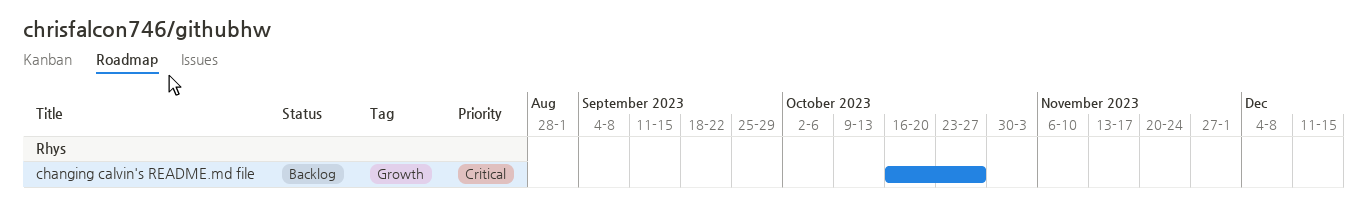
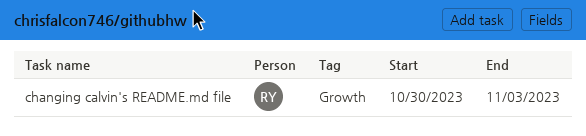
changing calvin's README.md file, start: Oct 16 -> Oct 30
changing calvin's README.md file, due: Oct 27 -> Nov 3

